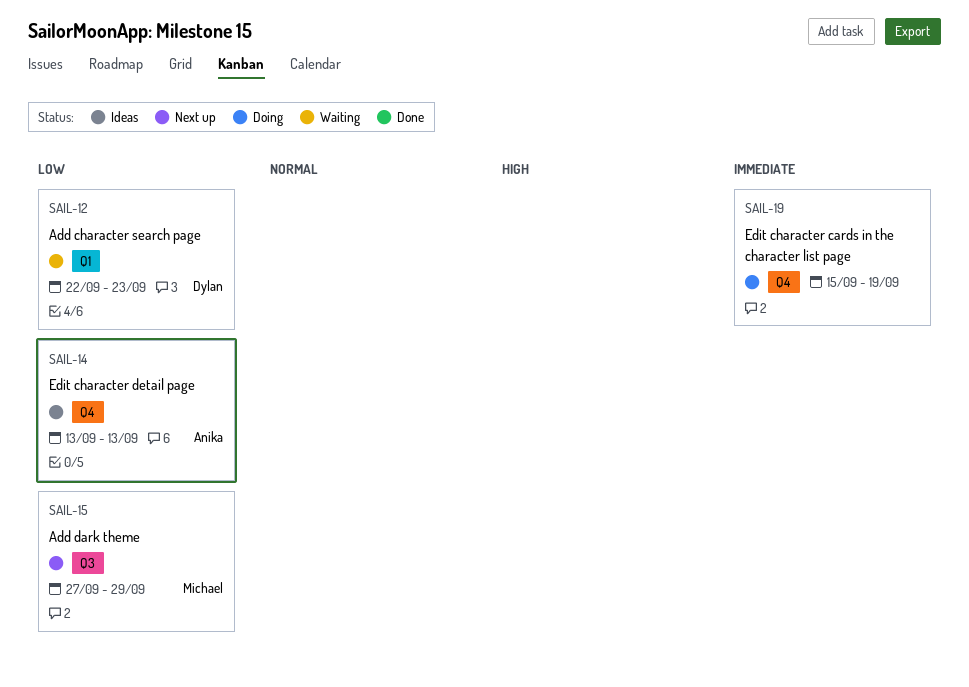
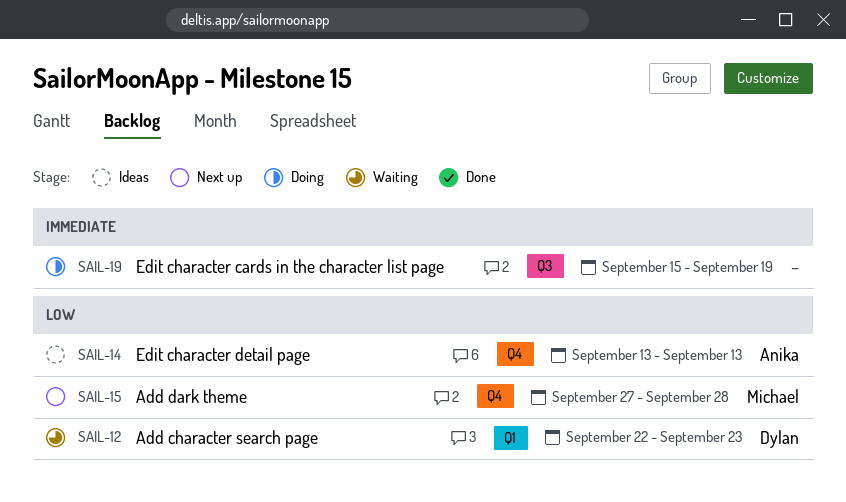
SAIL-15, label: Q3 -> Q4
SAIL-15, due: Sep 29 -> Sep 28
SAIL-19, label: Q4 -> Q3

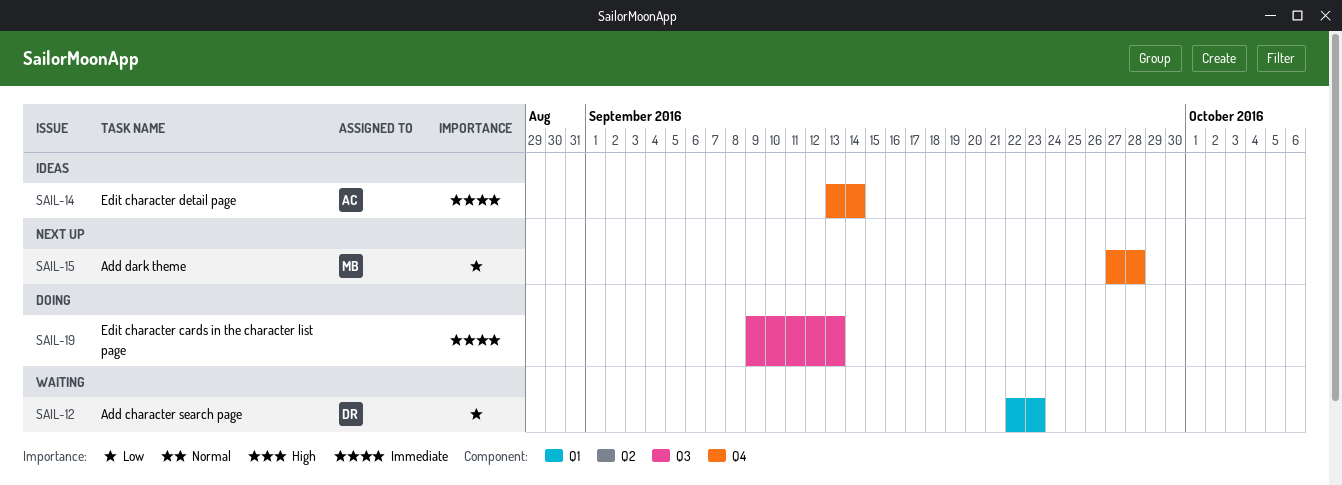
SAIL-14, priority: Low -> Immediate
SAIL-14, due: Sep 13 -> Sep 14
SAIL-19, start: Sep 15 -> Sep 9
SAIL-19, due: Sep 19 -> Sep 13

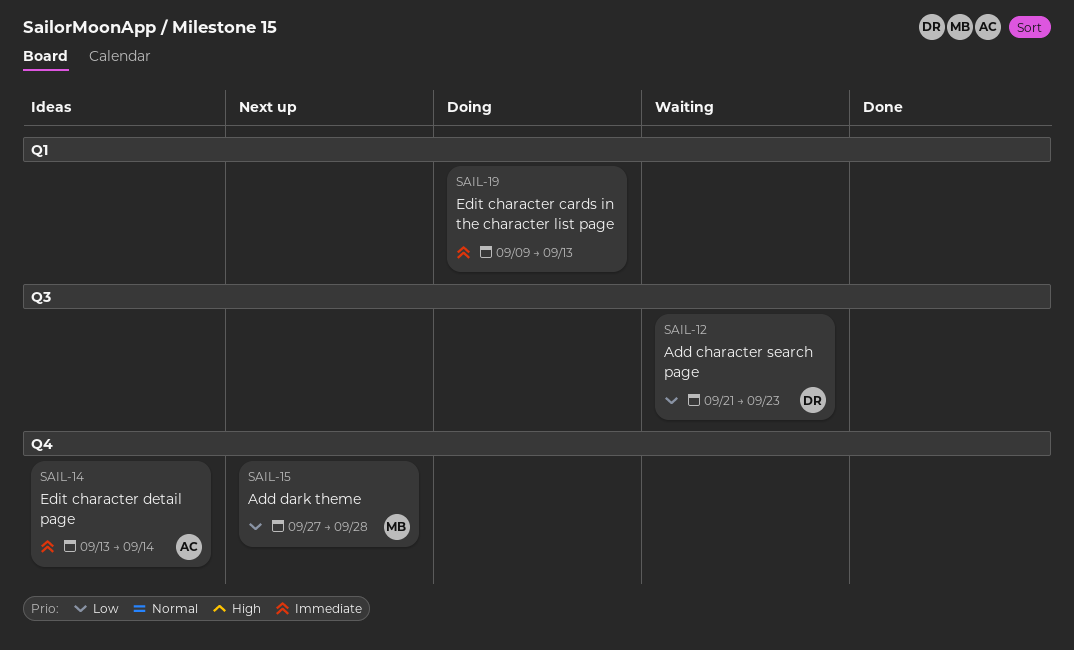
SAIL-12, label: Q1 -> Q3
SAIL-12, start: Sep 22 -> Sep 21
SAIL-19, label: Q3 -> Q1

